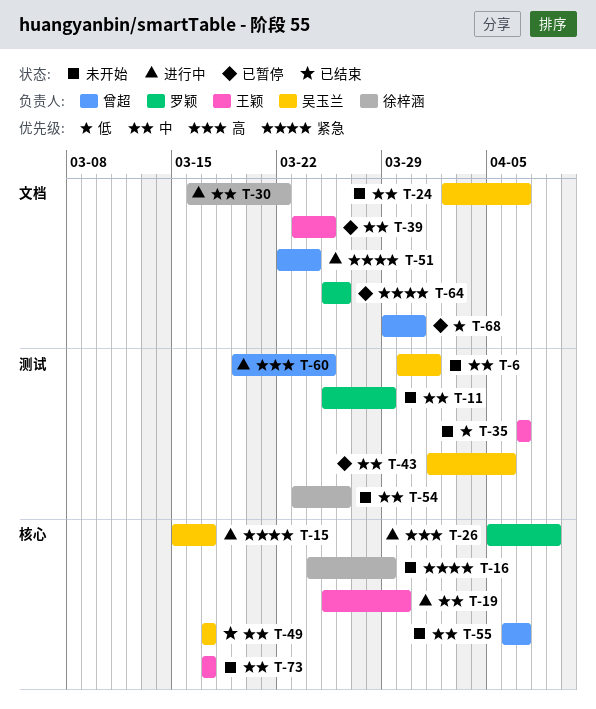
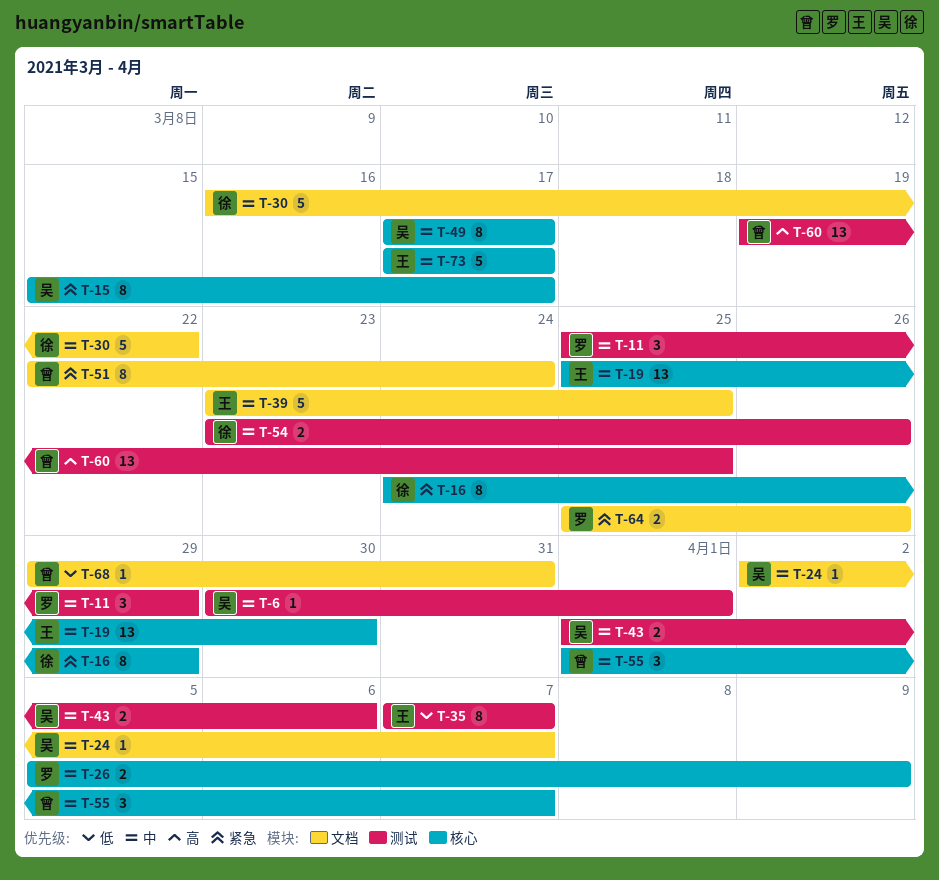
T-26, priority: 高 -> 中
T-55, start: Apr 6 -> Apr 1

